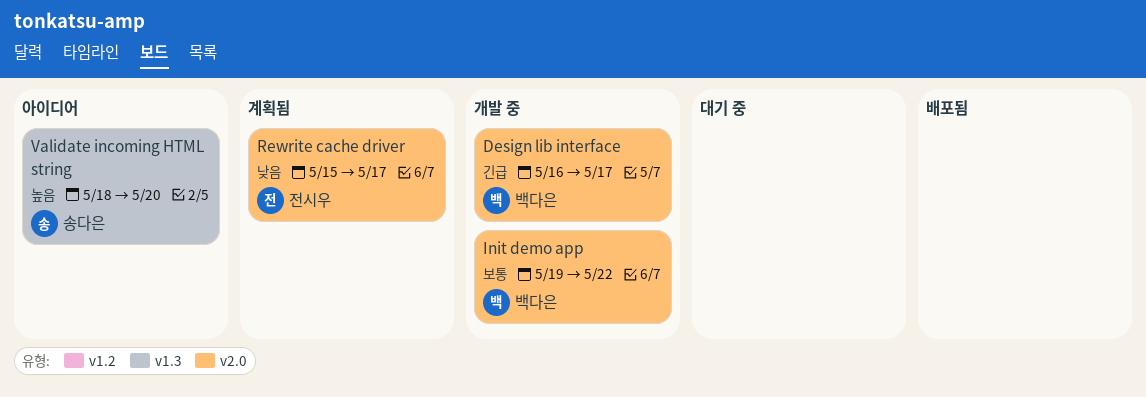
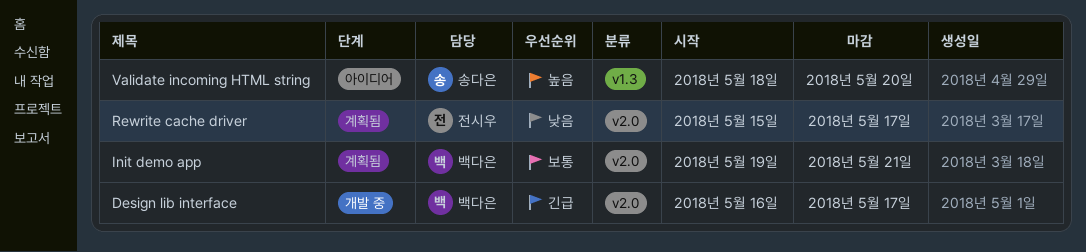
Init demo app, status: 개발 중 -> 계획됨
Init demo app, due: May 22 -> May 21

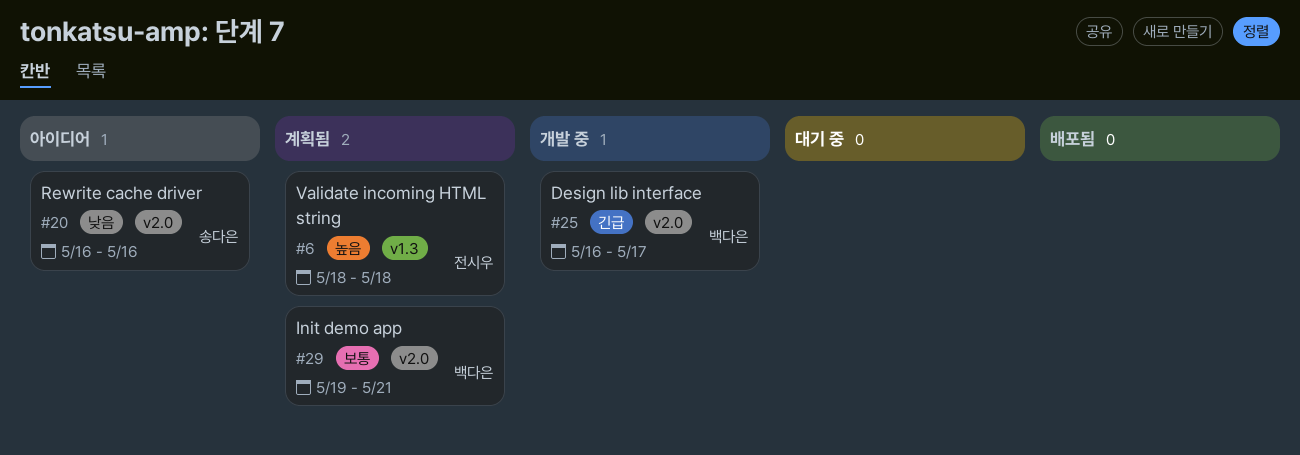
Rewrite cache driver, status: 계획됨 -> 아이디어
Rewrite cache driver, owner: 전시우 -> 송다은
Rewrite cache driver, start: May 15 -> May 16
Rewrite cache driver, due: May 17 -> May 16
Validate incoming HTML string, status: 아이디어 -> 계획됨
Validate incoming HTML string, owner: 송다은 -> 전시우
Validate incoming HTML string, due: May 20 -> May 18

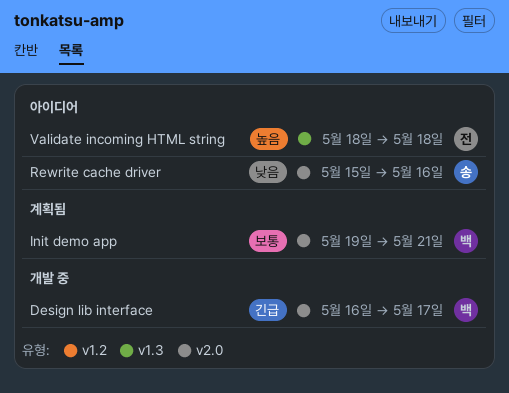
Rewrite cache driver, start: May 16 -> May 15
Validate incoming HTML string, status: 계획됨 -> 아이디어

